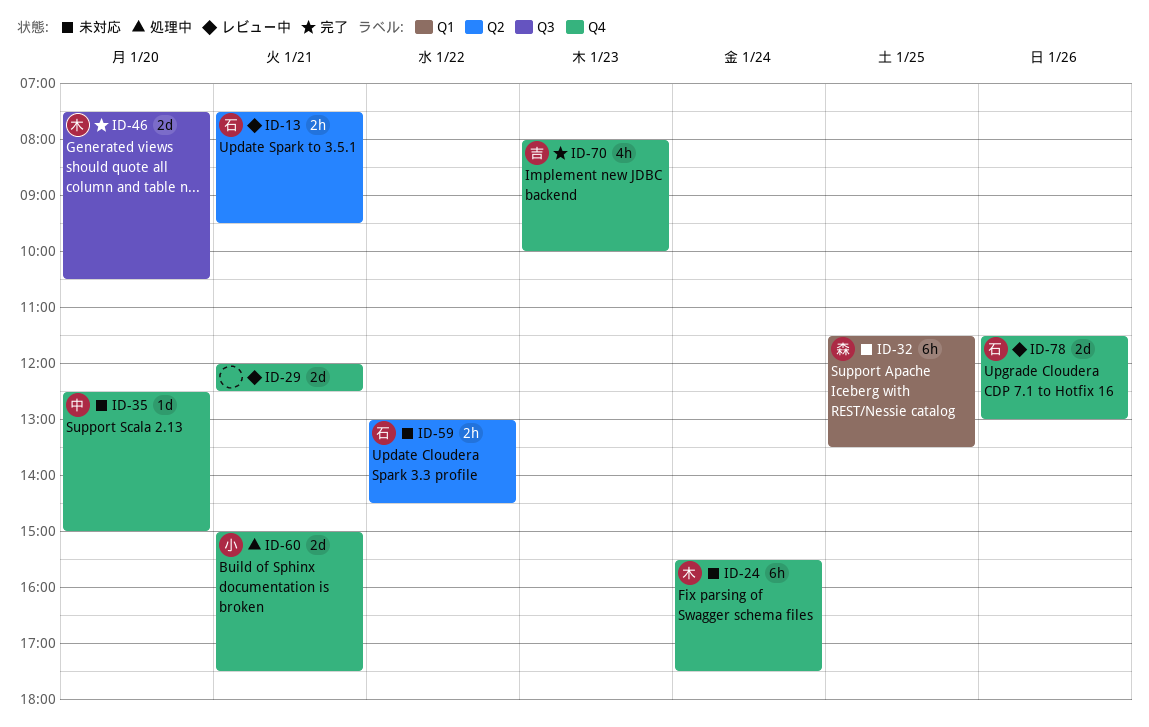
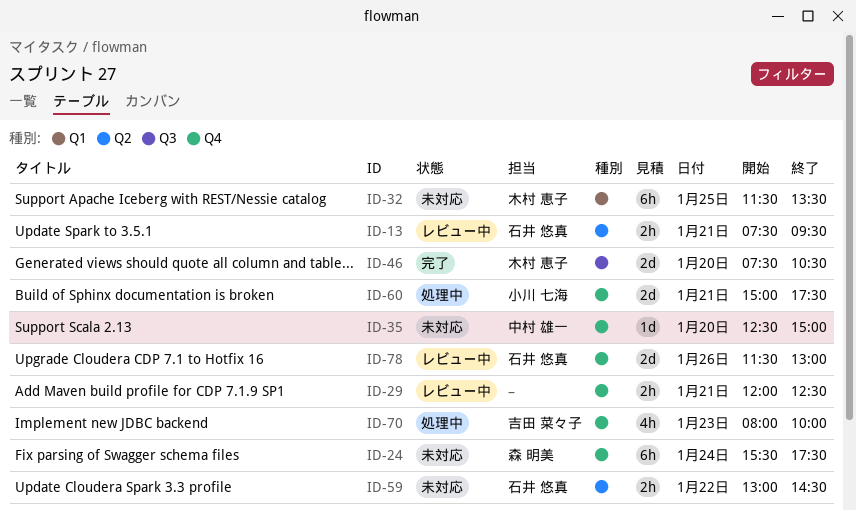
ID-24, owner: 木村 恵子 -> 森 明美
ID-29, estimate: 2d -> 2h
ID-32, owner: 森 明美 -> 木村 恵子
ID-70, status: 完了 -> 処理中

